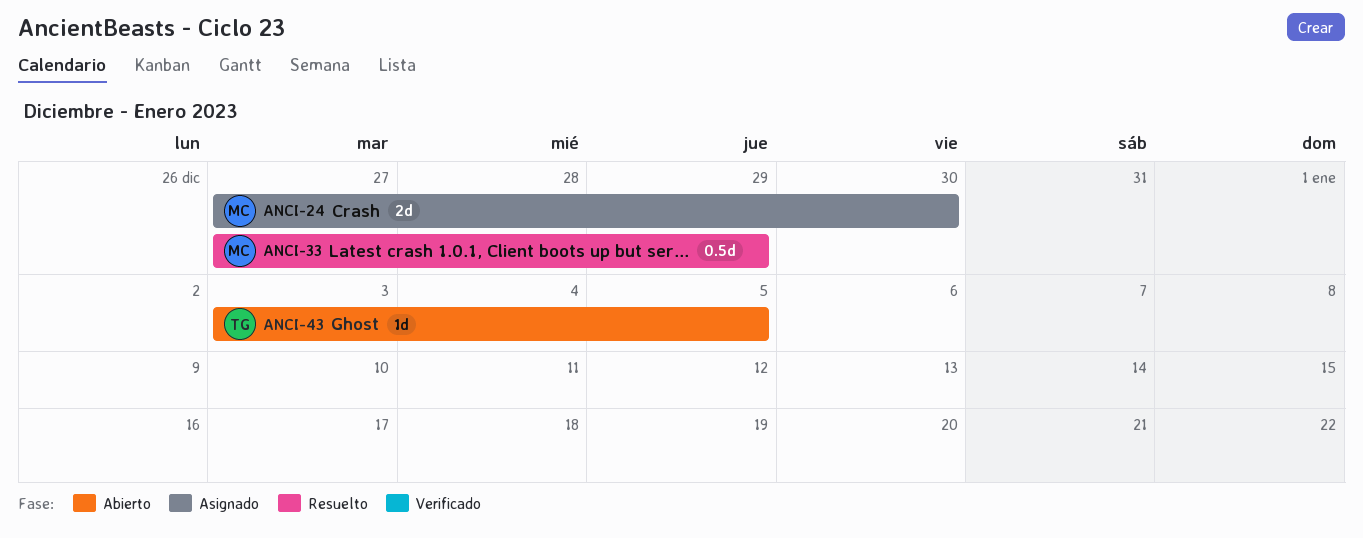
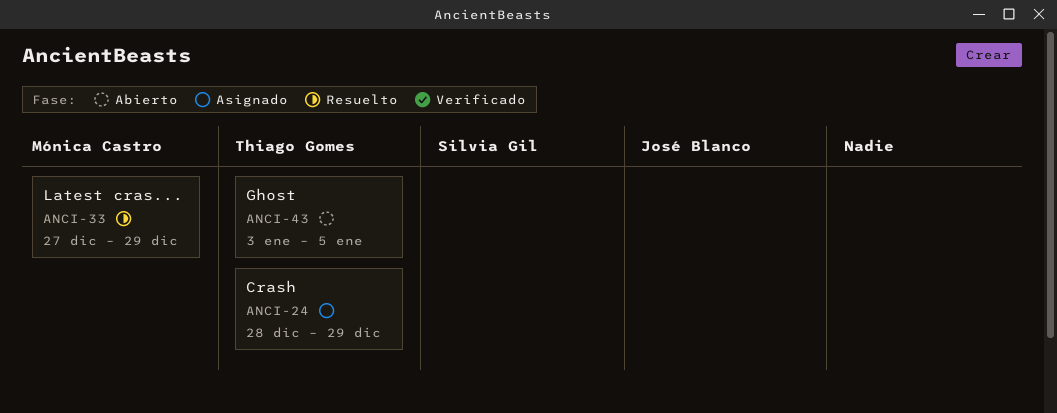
ANCI-24, owner: Mónica Castro -> Thiago Gomes
ANCI-24, start: Dec 27 -> Dec 28
ANCI-24, due: Dec 30 -> Dec 29

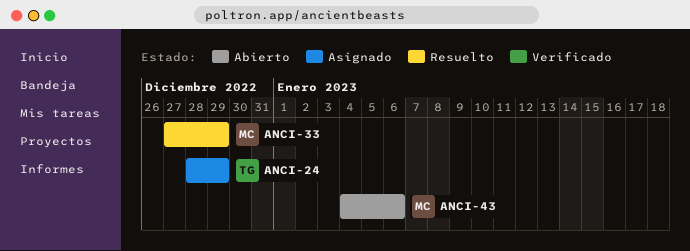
ANCI-43, owner: Thiago Gomes -> Mónica Castro
ANCI-43, start: Jan 3 -> Jan 4
ANCI-43, due: Jan 5 -> Jan 6

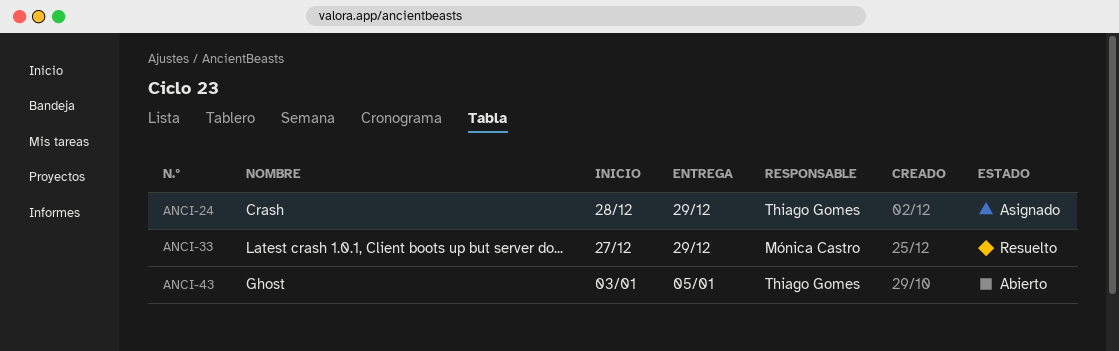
ANCI-43, owner: Mónica Castro -> Thiago Gomes
ANCI-43, start: Jan 4 -> Jan 3
ANCI-43, due: Jan 6 -> Jan 5

